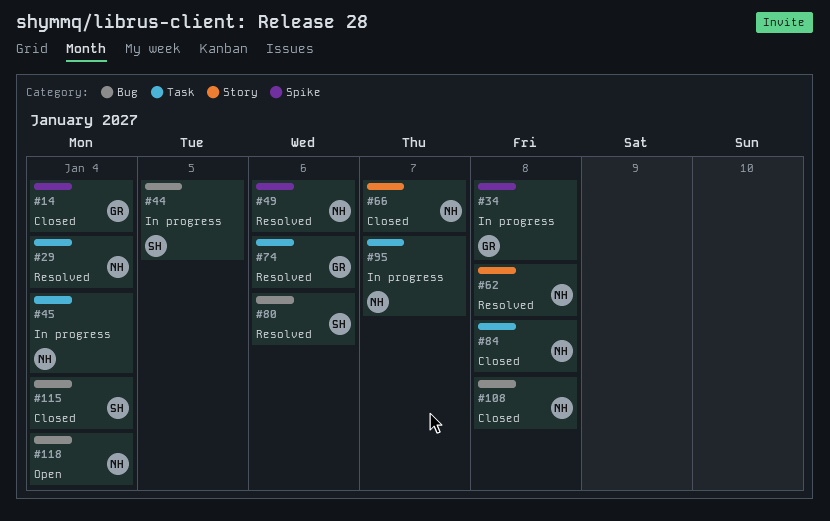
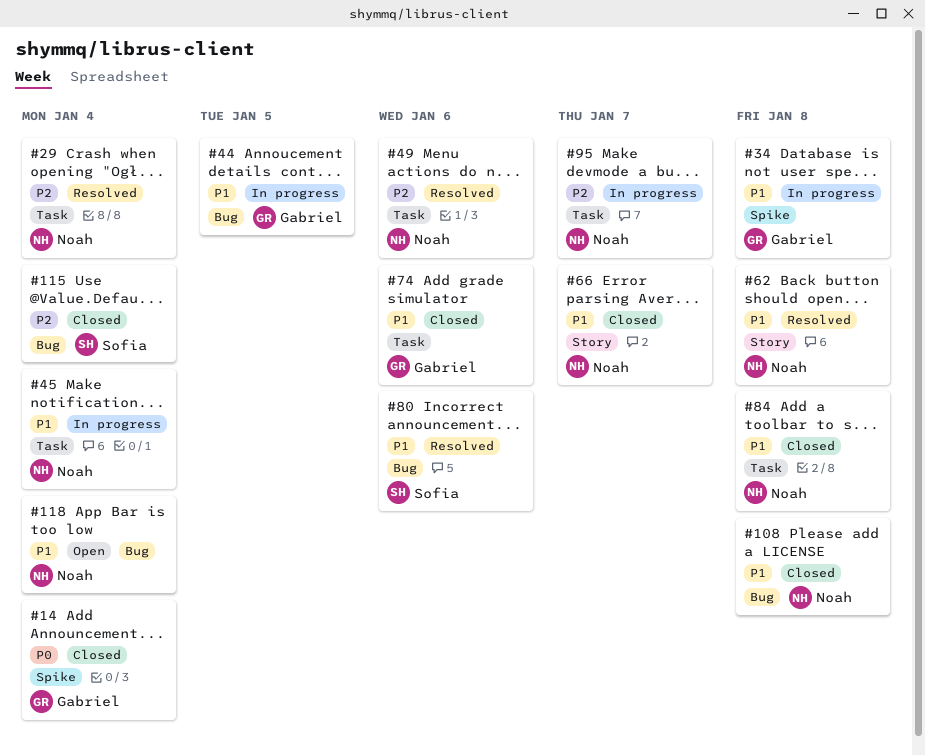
#44, owner: Sofia -> Gabriel
#49, label: Spike -> Task
#74, status: Resolved -> Closed

